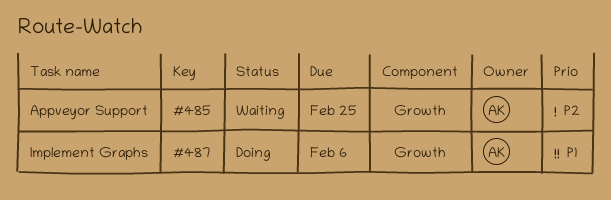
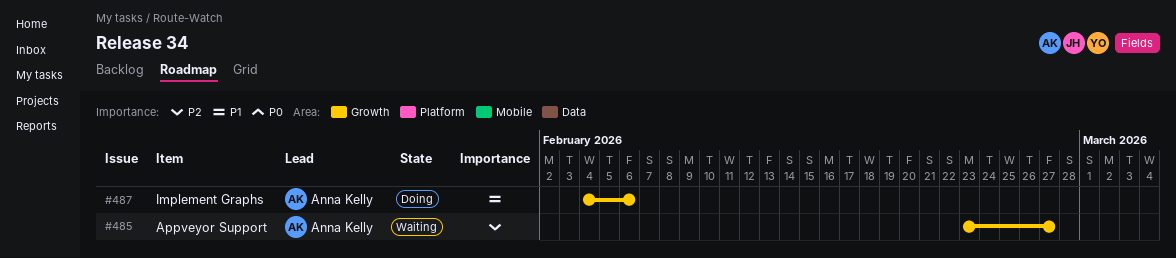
#485, due: Feb 25 -> Feb 27

